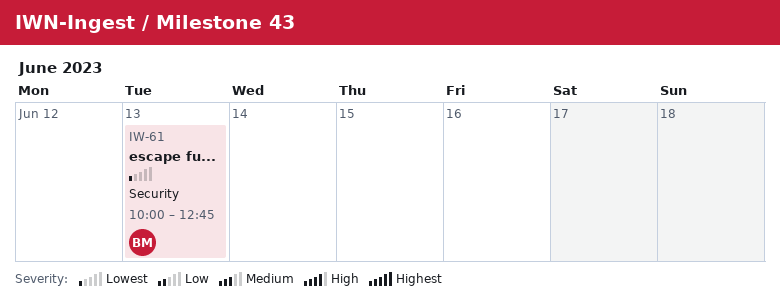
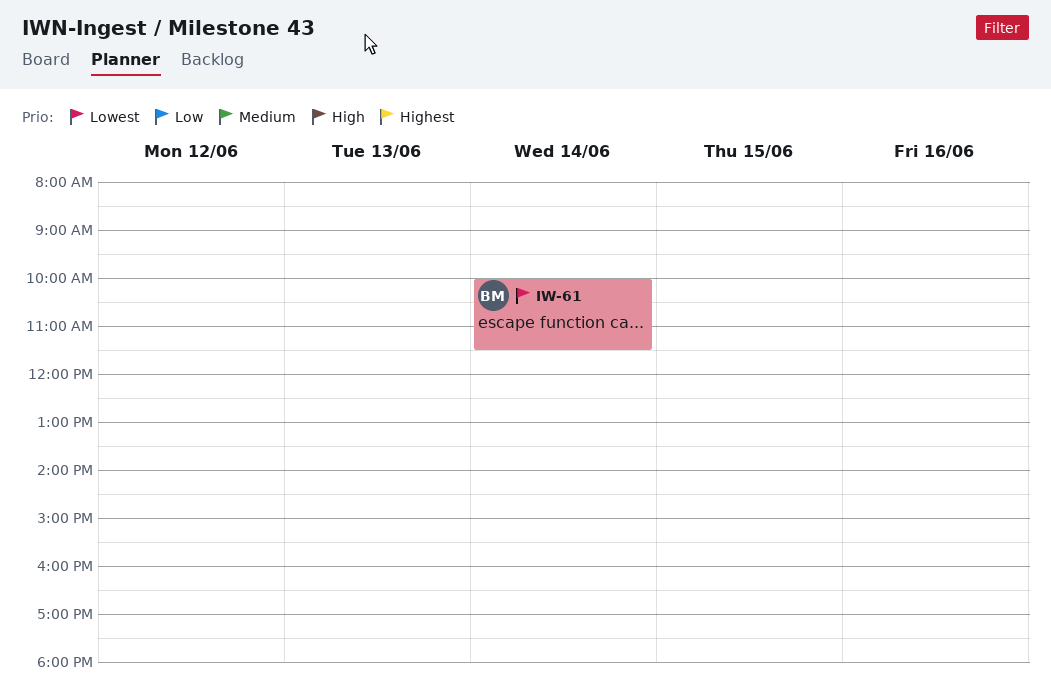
IW-61, day: Jun 13 -> Jun 14
IW-61, ends: 12:45 -> 11:30

